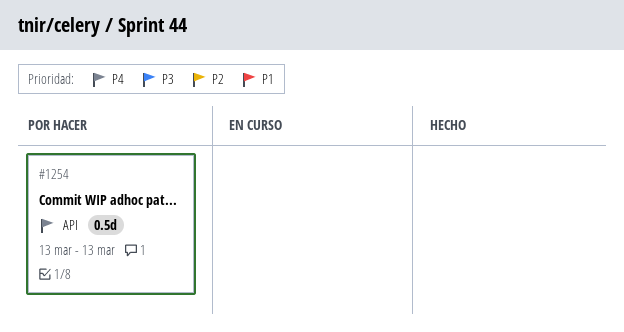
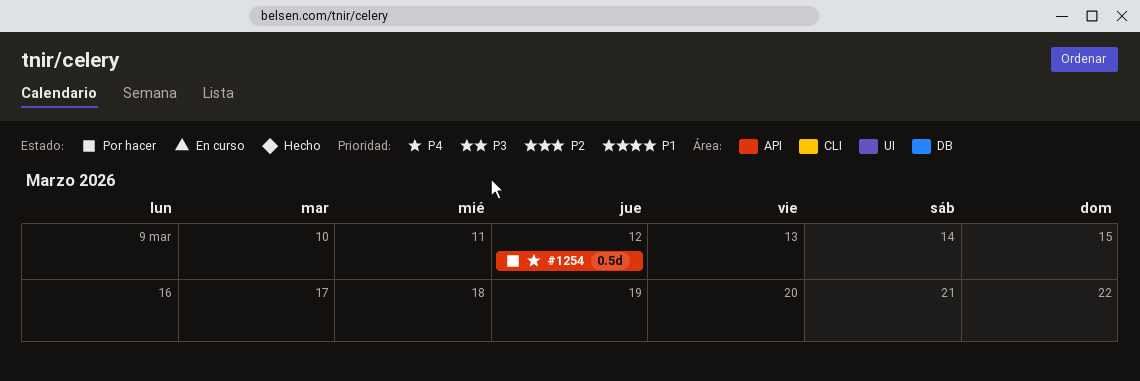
#1254, start: Mar 13 -> Mar 12
#1254, due: Mar 13 -> Mar 12

